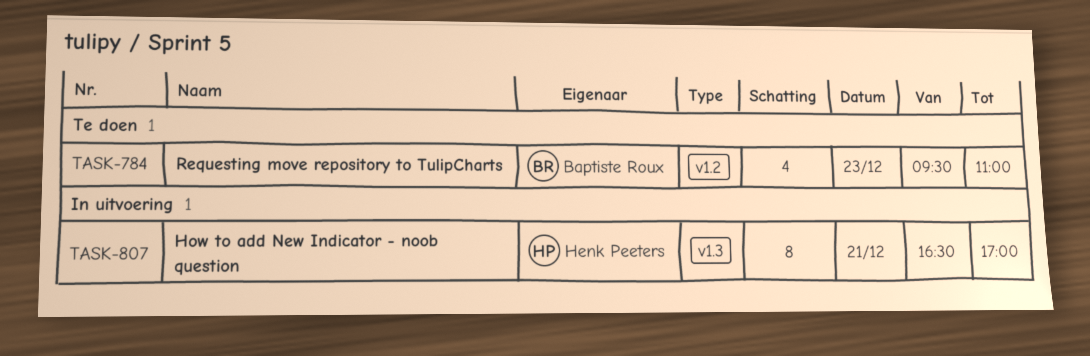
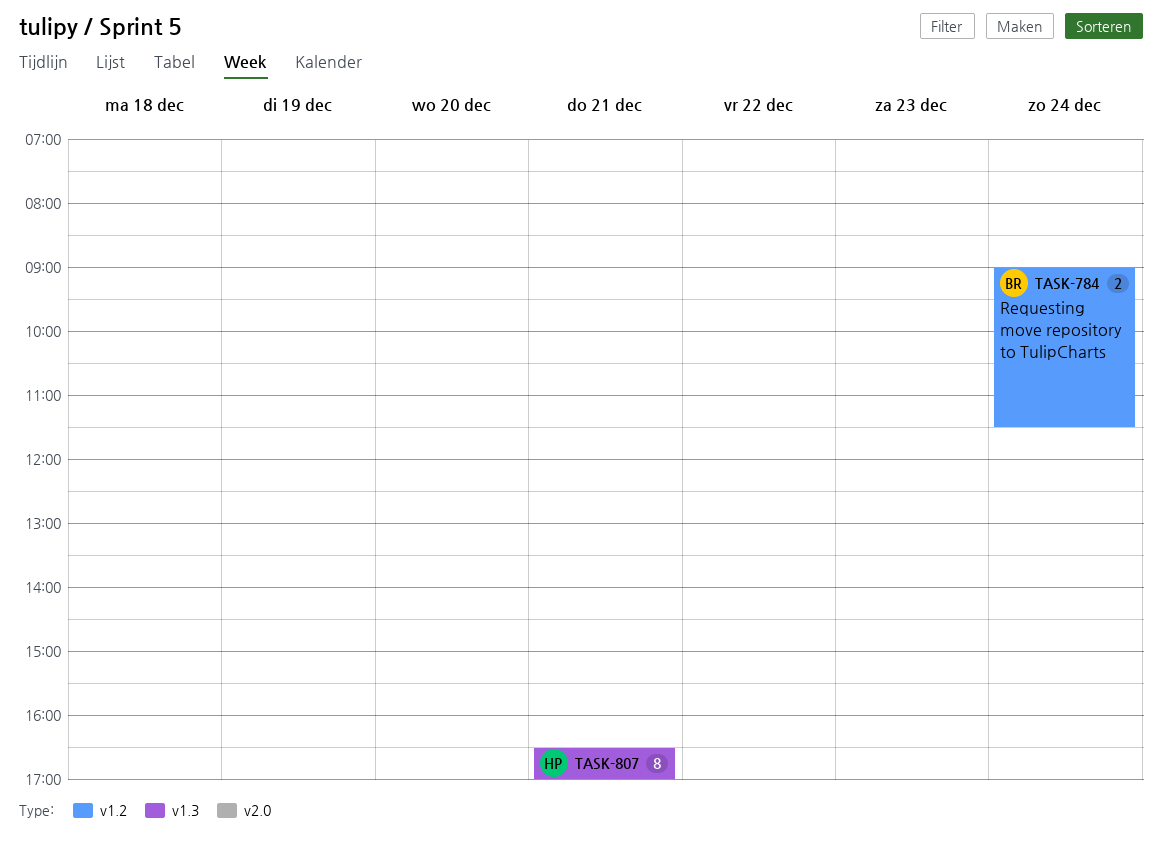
TASK-784, estimate: 4 -> 2
TASK-784, day: Dec 23 -> Dec 24
TASK-784, begins: 09:30 -> 09:00
TASK-784, ends: 11:00 -> 11:30

